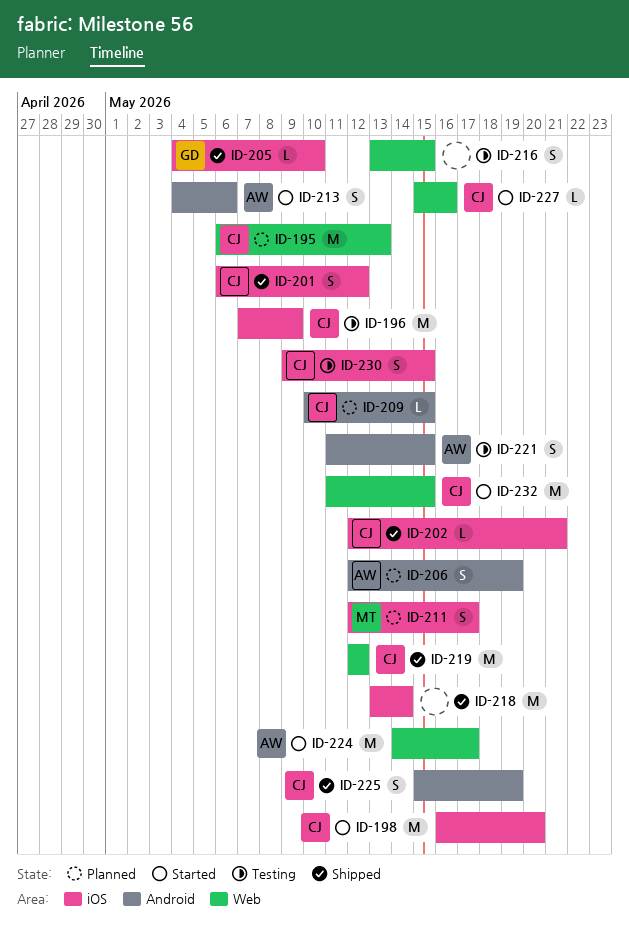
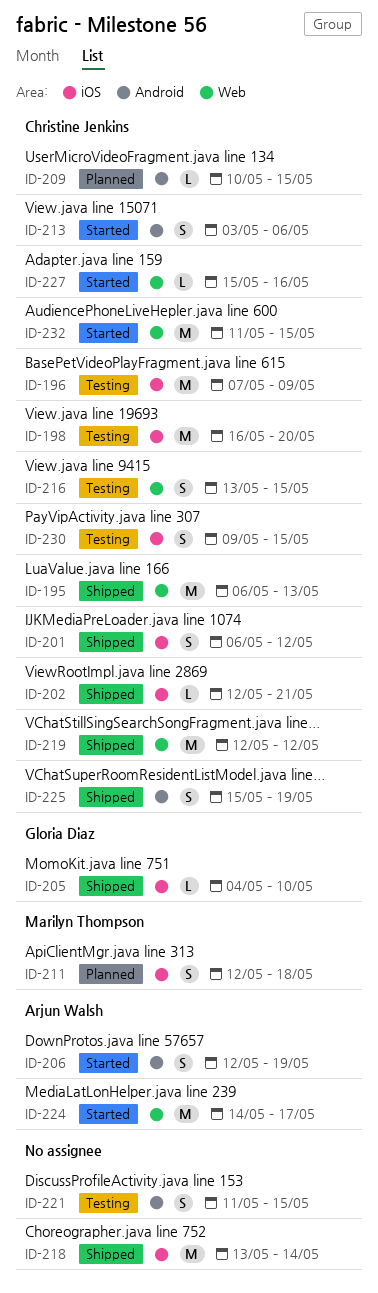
ID-195, status: Planned -> Shipped
ID-198, status: Started -> Testing
ID-206, status: Planned -> Started
ID-211, due: May 17 -> May 18
ID-213, owner: Arjun Walsh -> Christine Jenkins
ID-213, start: May 4 -> May 3
ID-216, owner: none -> Christine Jenkins
ID-221, owner: Arjun Walsh -> none

